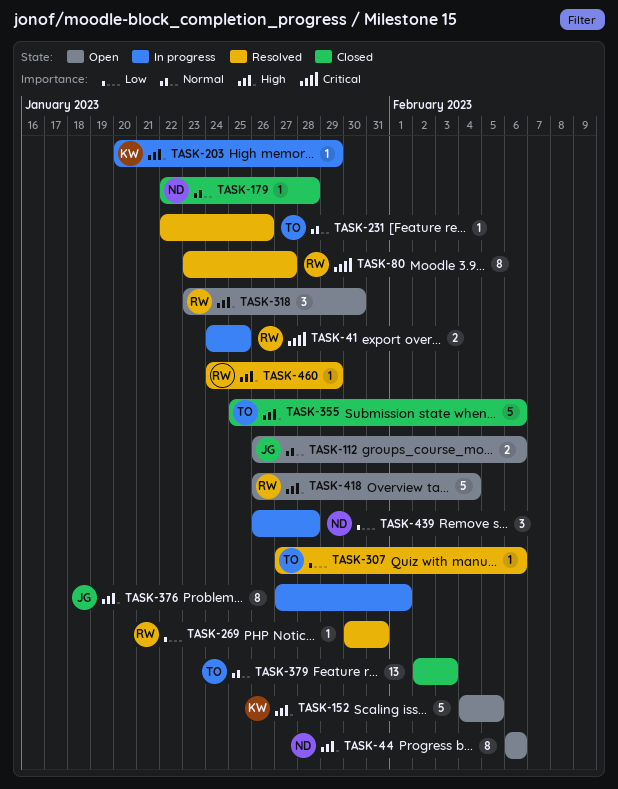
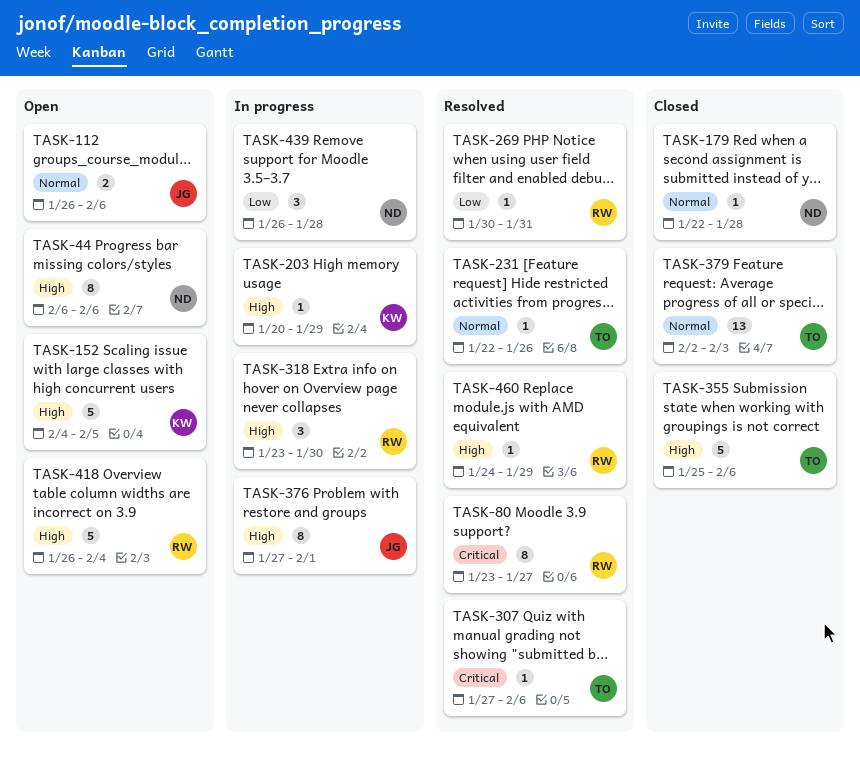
TASK-41: present -> none
TASK-307, priority: Low -> Critical
TASK-318, status: Open -> In progress

